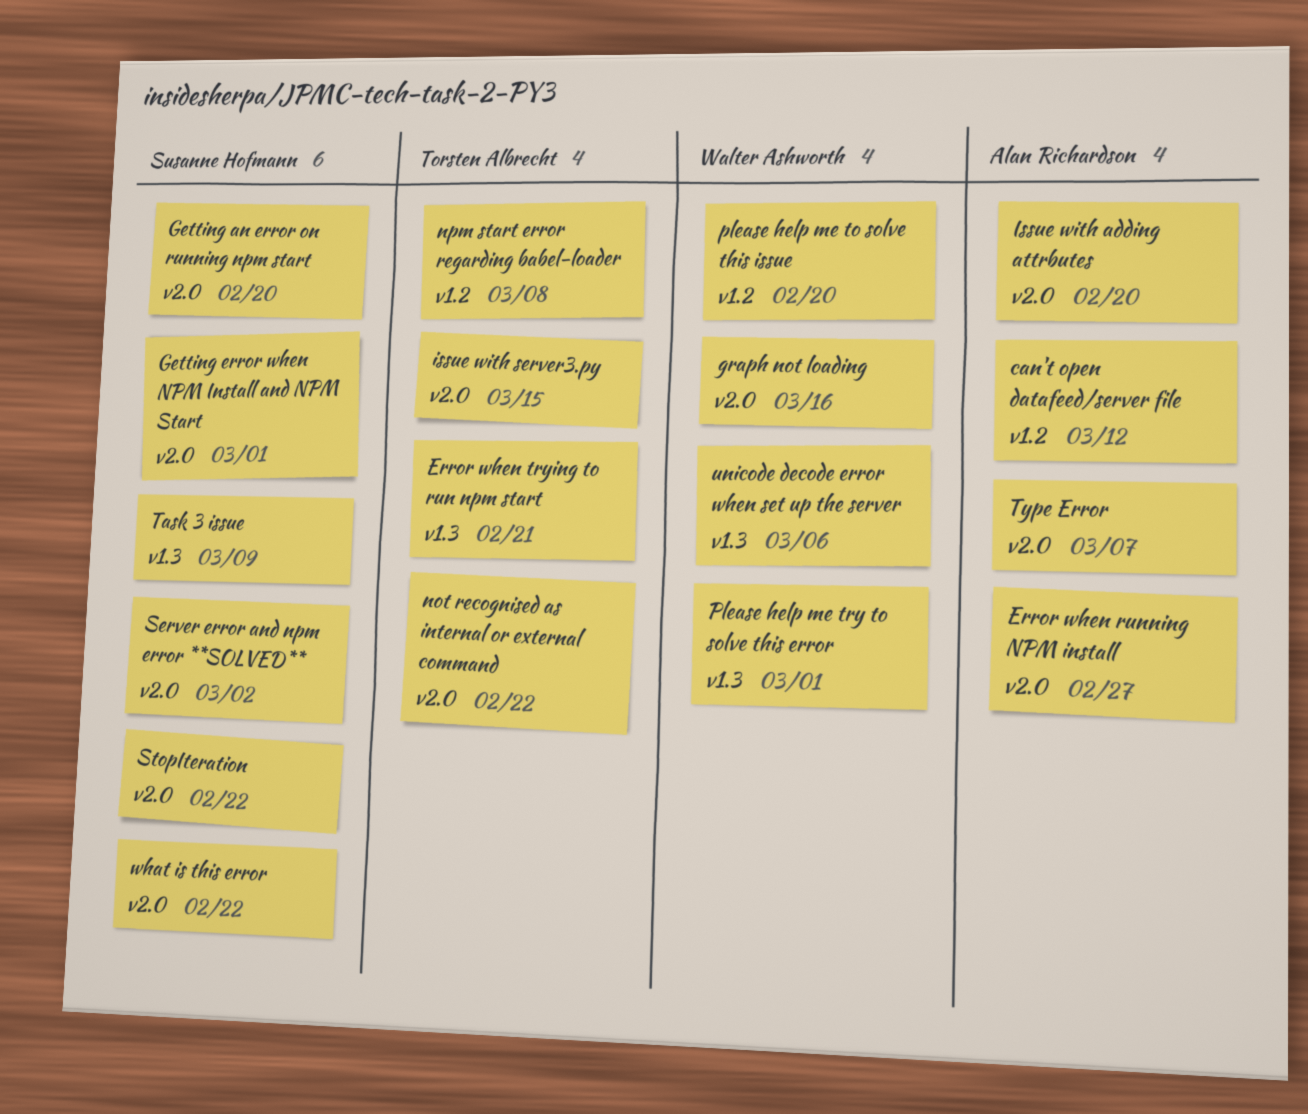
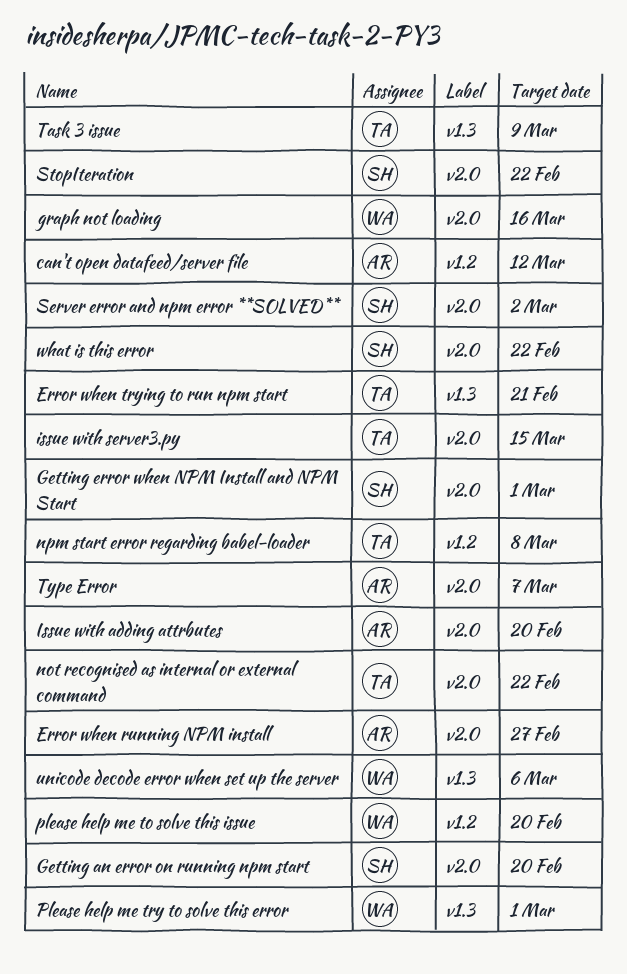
Task 3 issue, owner: Susanne Hofmann -> Torsten Albrecht

